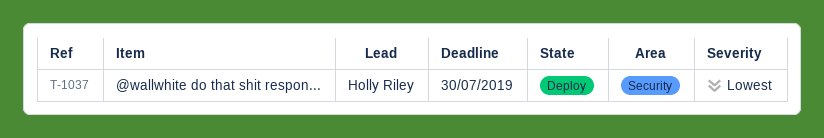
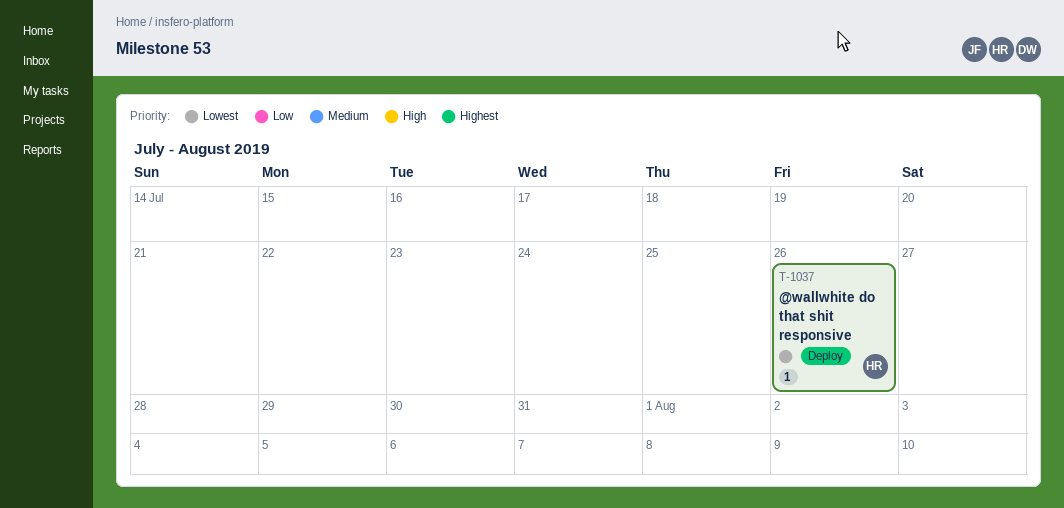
T-1037, due: Jul 30 -> Jul 26

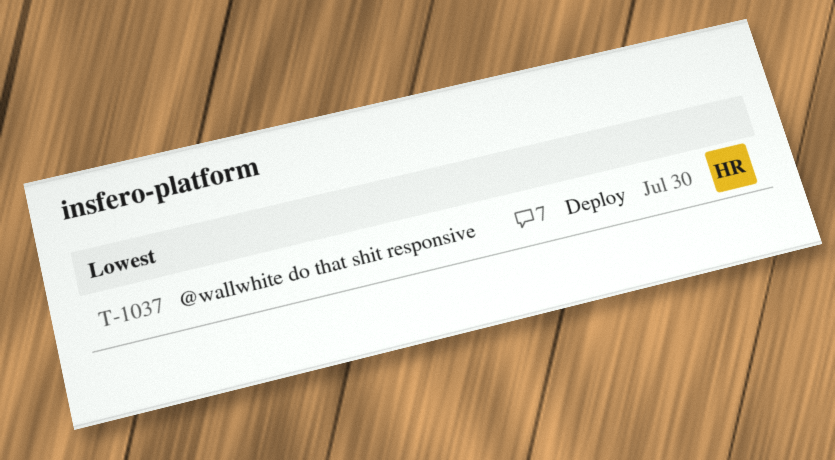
T-1037, due: Jul 26 -> Jul 30

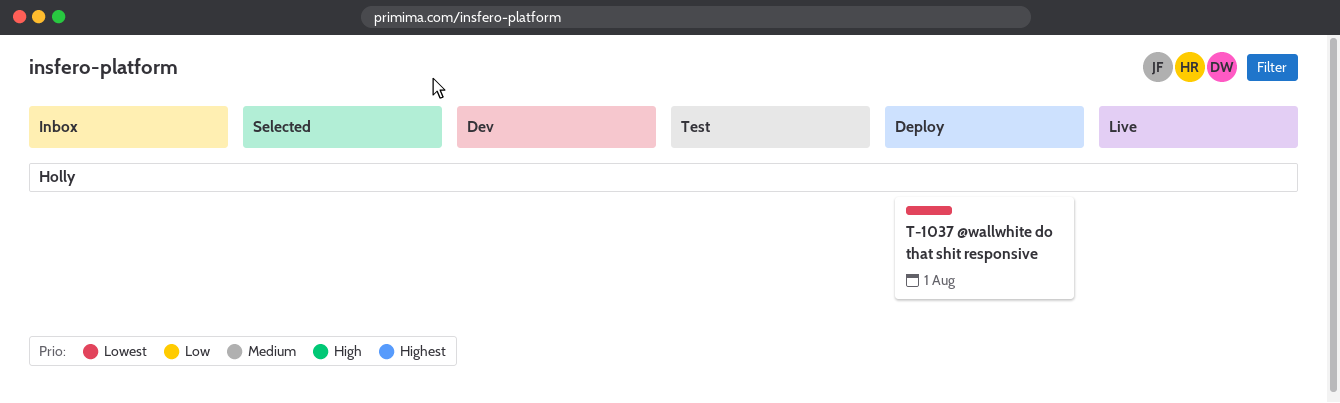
T-1037, due: Jul 30 -> Aug 1

